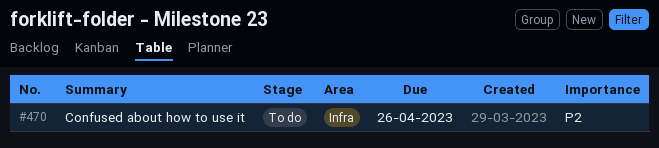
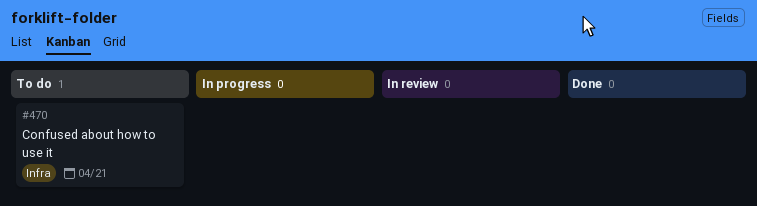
#470, due: Apr 26 -> Apr 21

